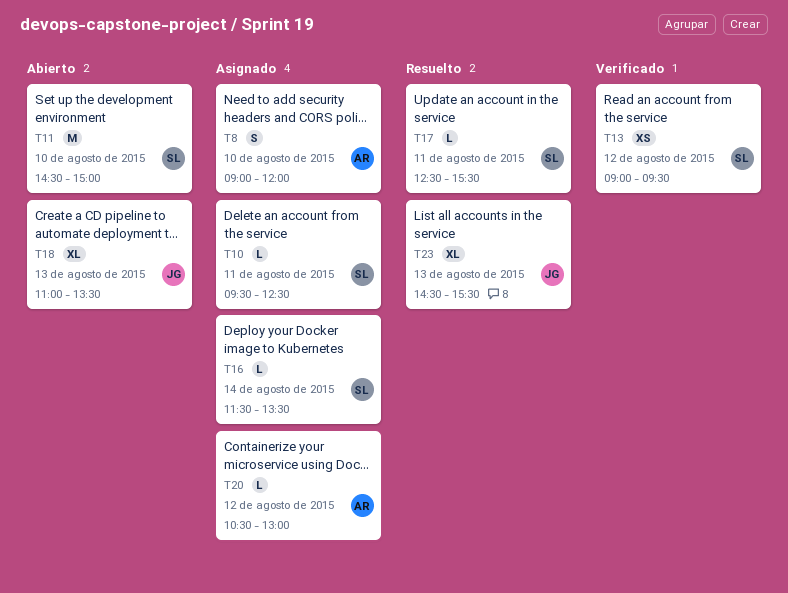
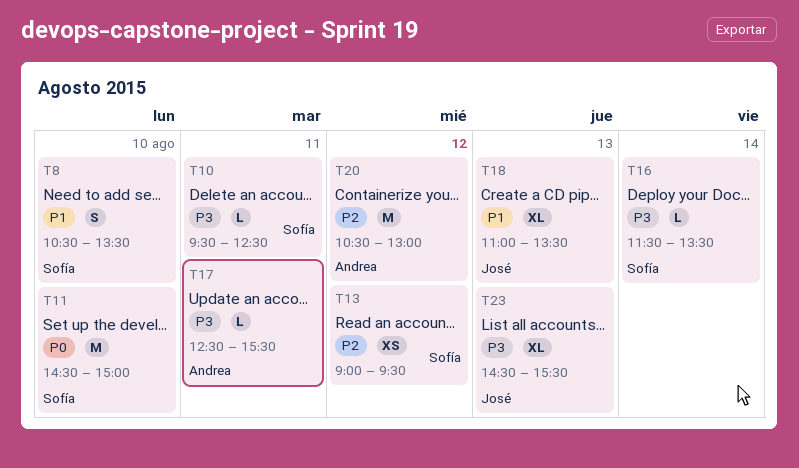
T8, owner: Andrea -> Sofía
T8, begins: 09:00 -> 10:30
T8, ends: 12:00 -> 13:30
T17, owner: Sofía -> Andrea
T20, estimate: L -> M

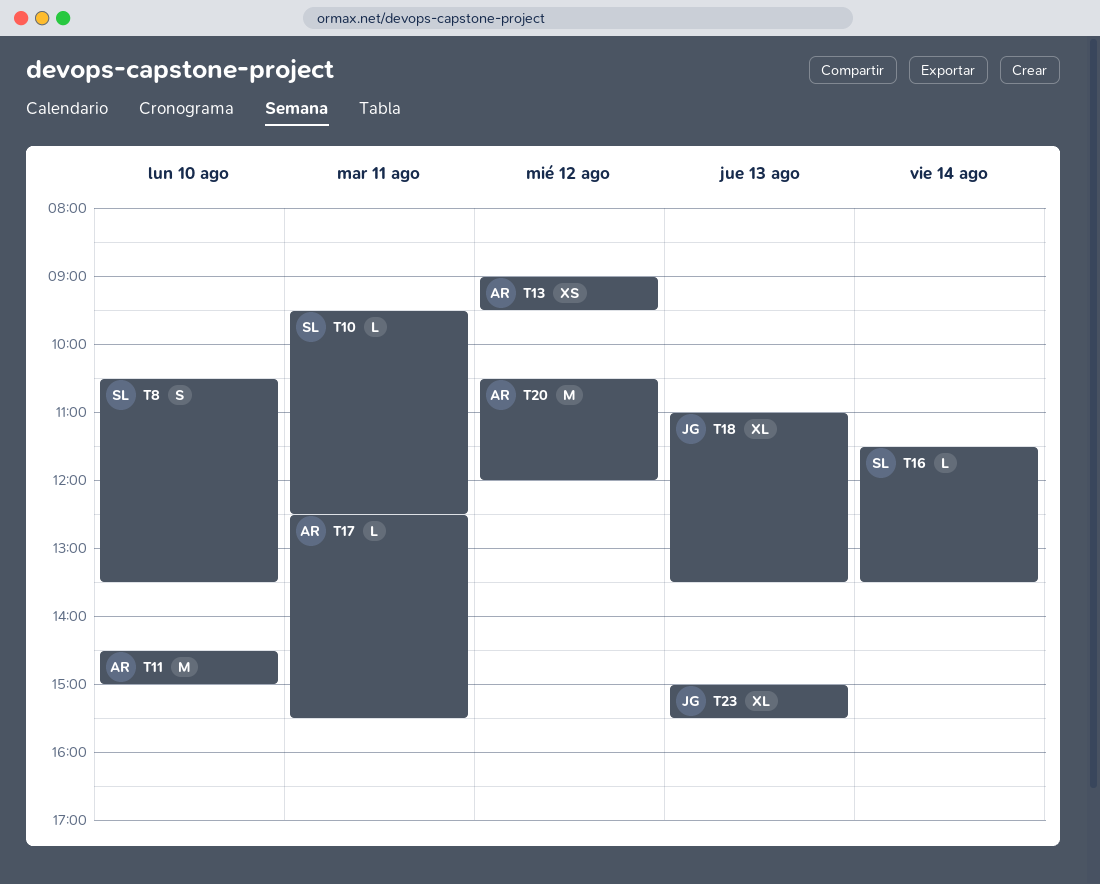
T11, owner: Sofía -> Andrea
T13, owner: Sofía -> Andrea
T20, ends: 13:00 -> 12:00
T23, begins: 14:30 -> 15:00

